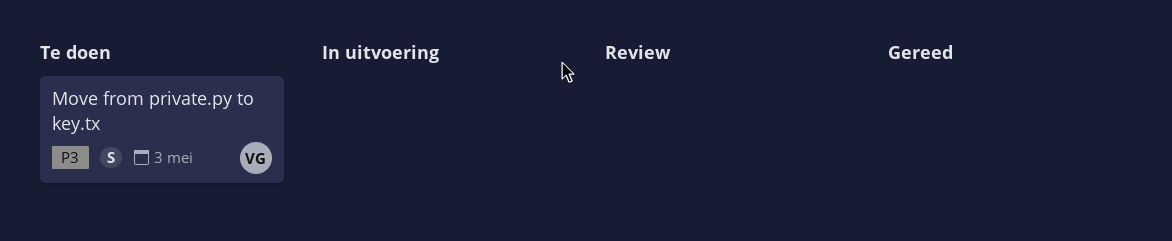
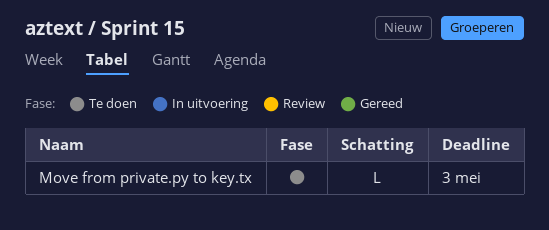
Move from private.py to key.tx, estimate: S -> L

